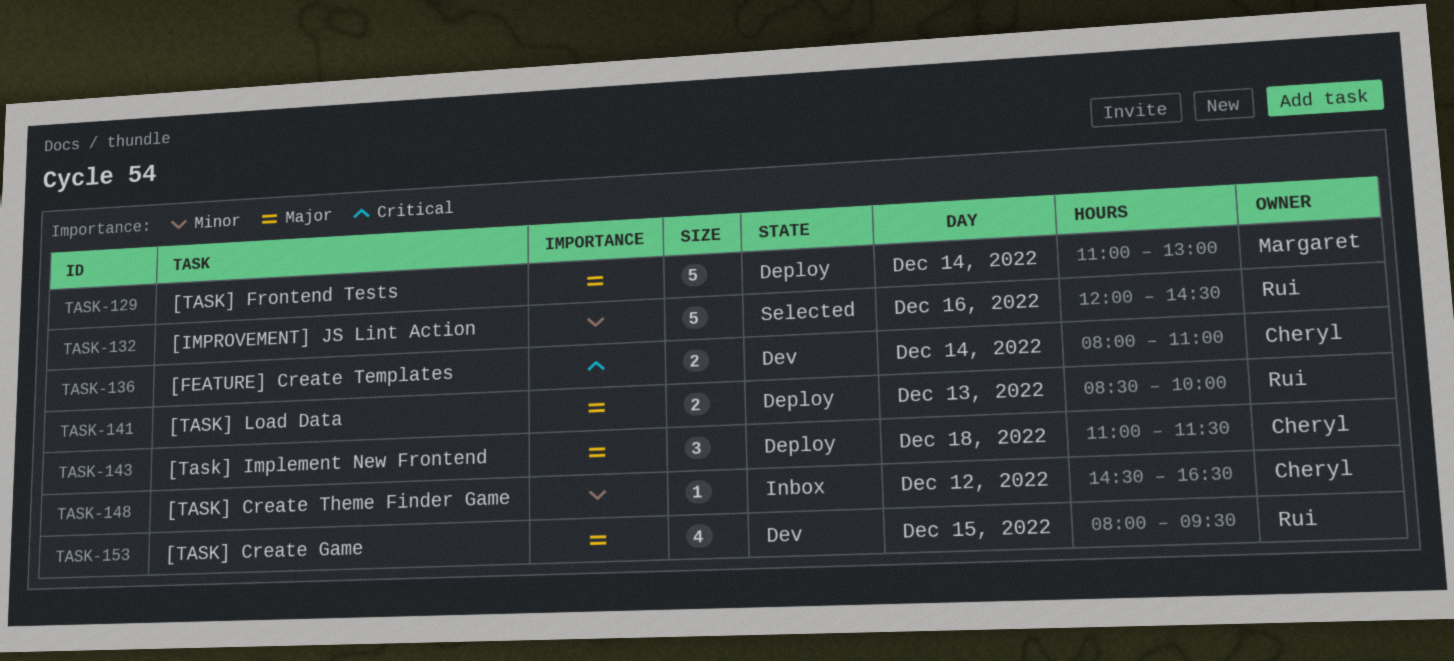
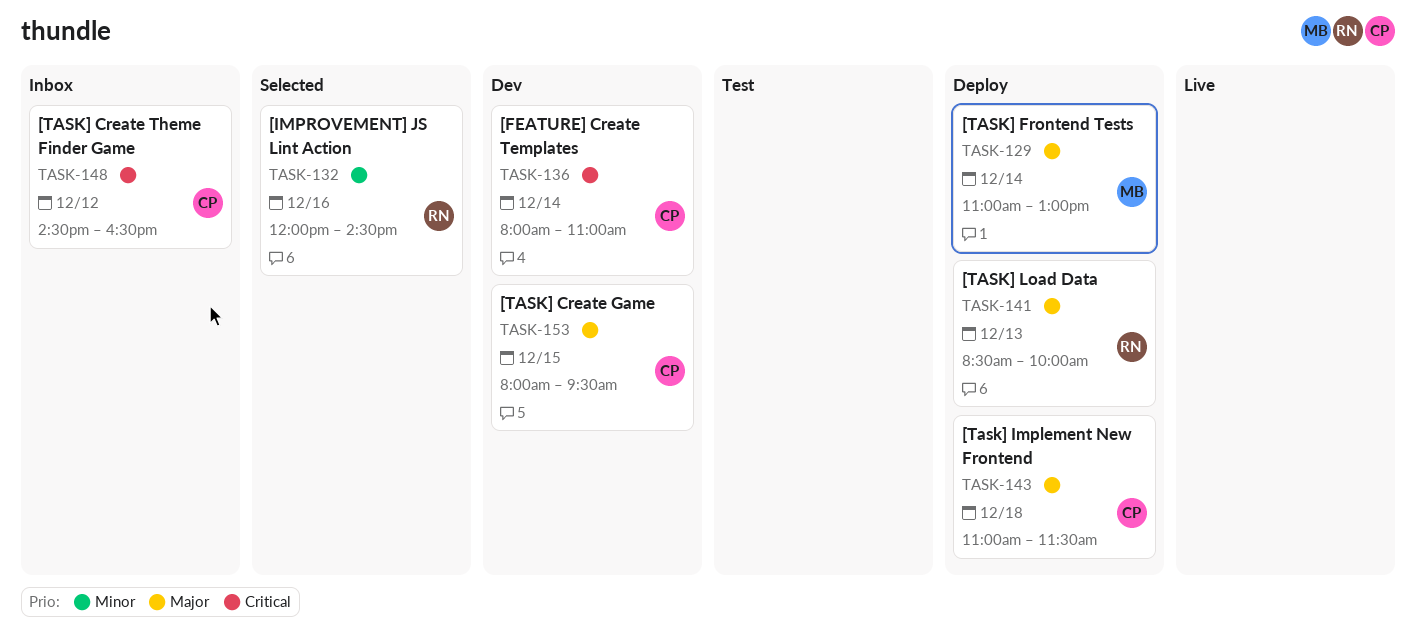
TASK-148, priority: Minor -> Critical
TASK-153, owner: Rui -> Cheryl

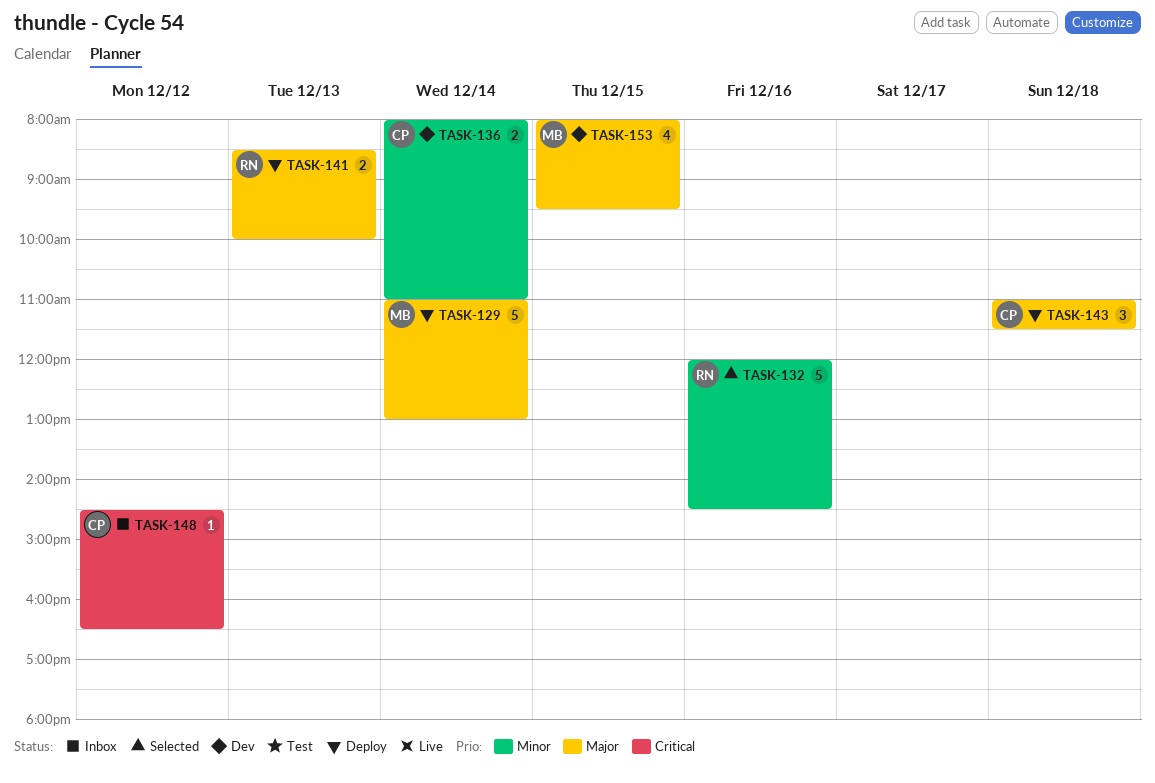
TASK-136, priority: Critical -> Minor
TASK-153, owner: CP -> MB

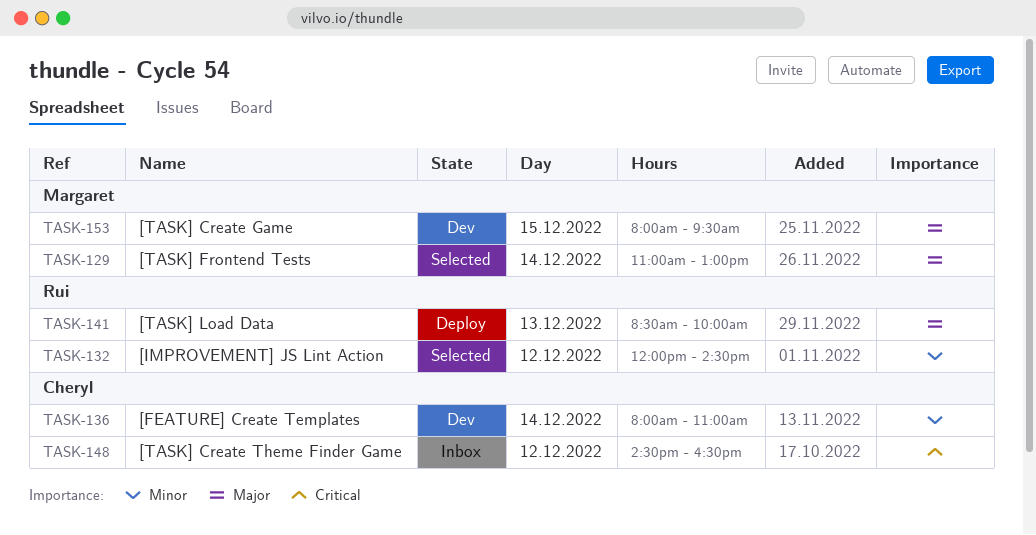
TASK-129, status: Deploy -> Selected
TASK-132, day: Dec 16 -> Dec 12
TASK-143: present -> none

